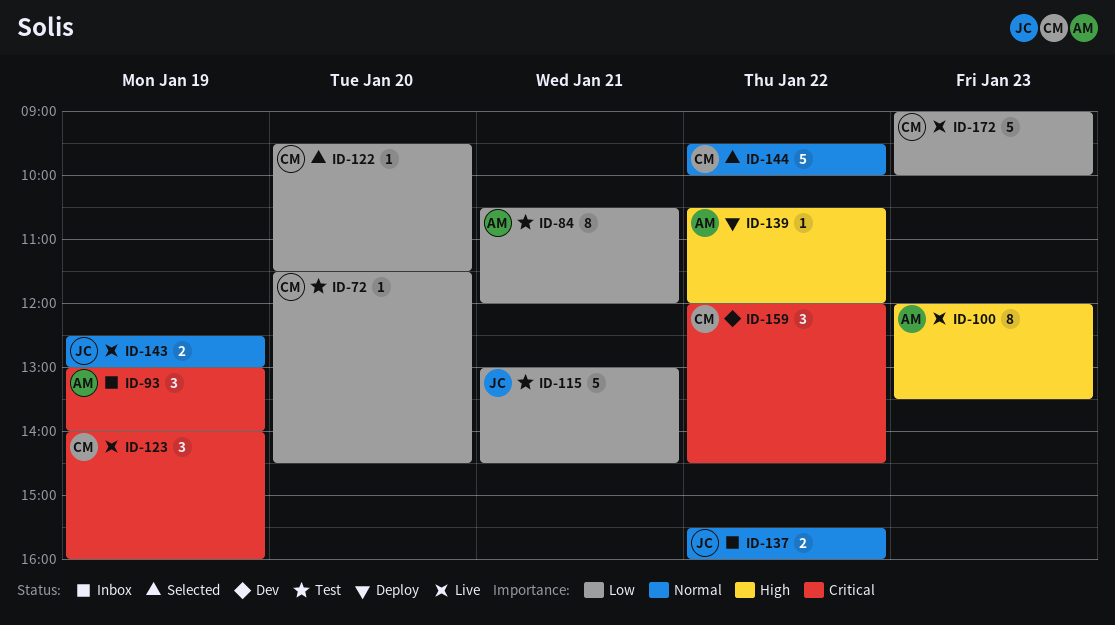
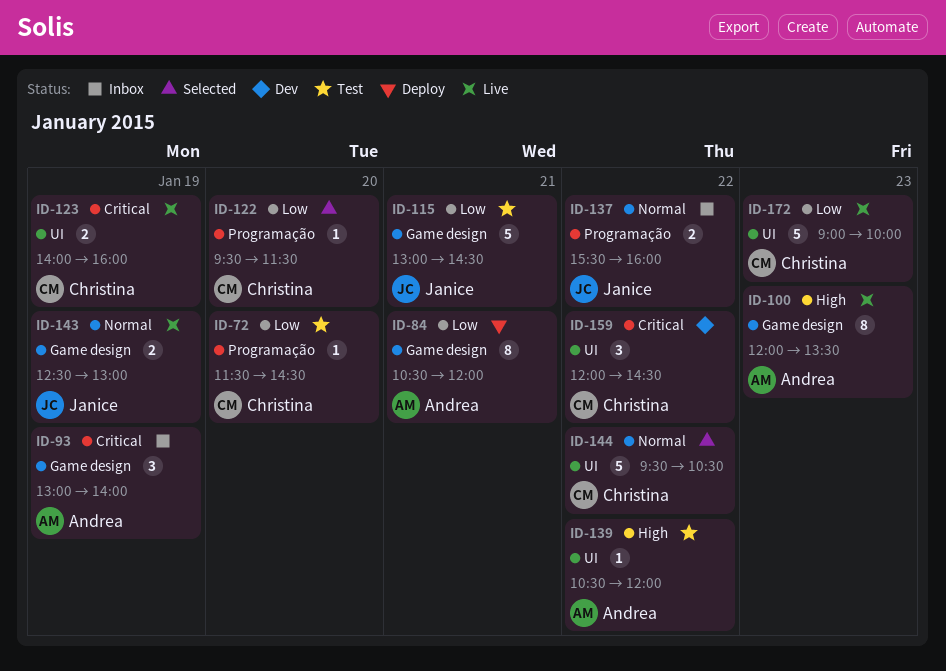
ID-84, status: Test -> Deploy
ID-123, estimate: 3 -> 2
ID-139, status: Deploy -> Test
ID-144, ends: 10:00 -> 10:30

